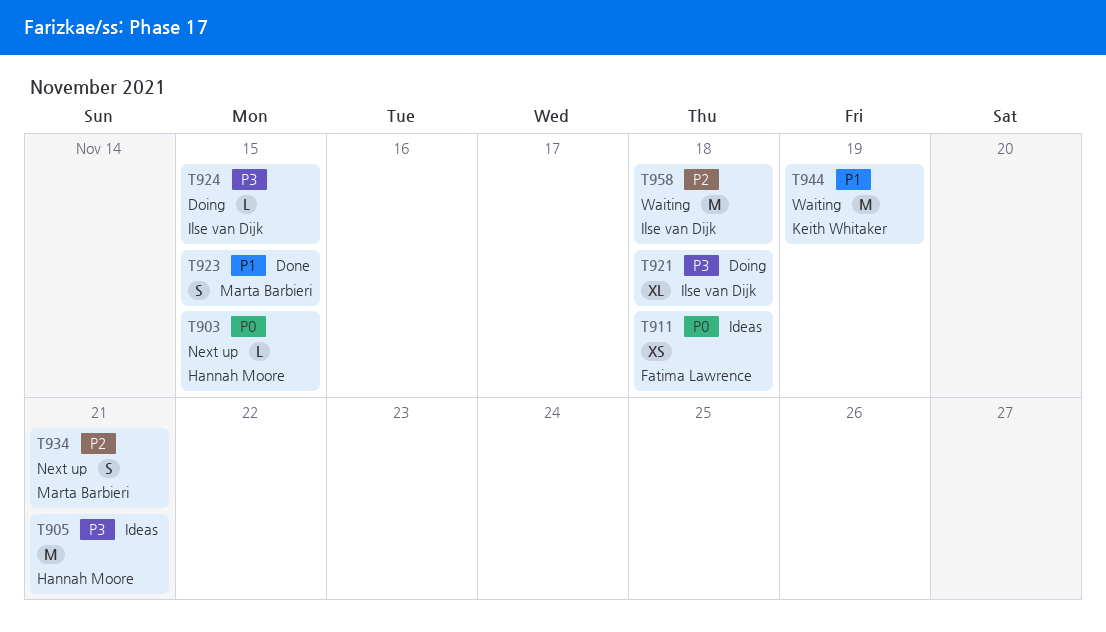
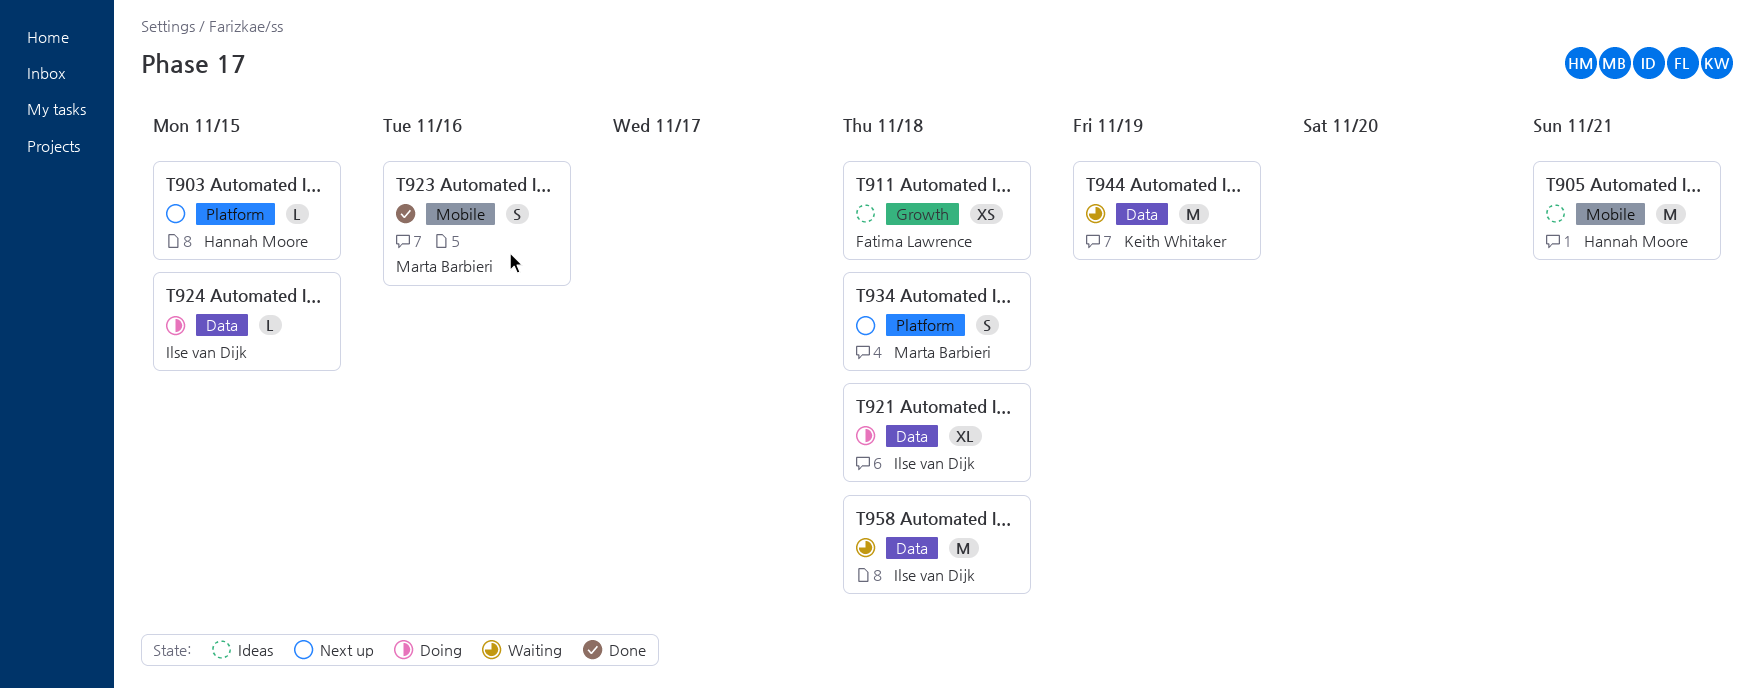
T923, due: Nov 15 -> Nov 16
T934, due: Nov 21 -> Nov 18

